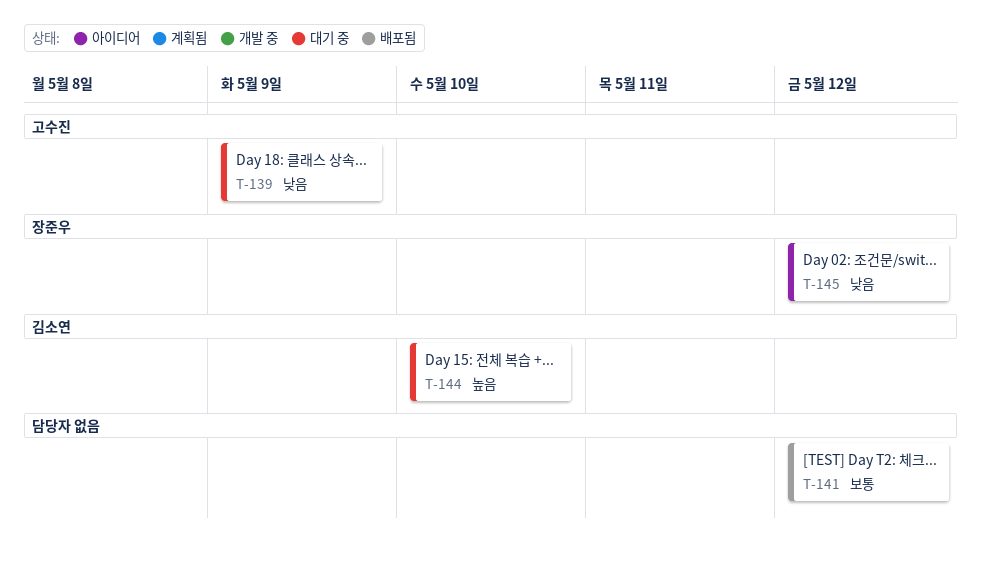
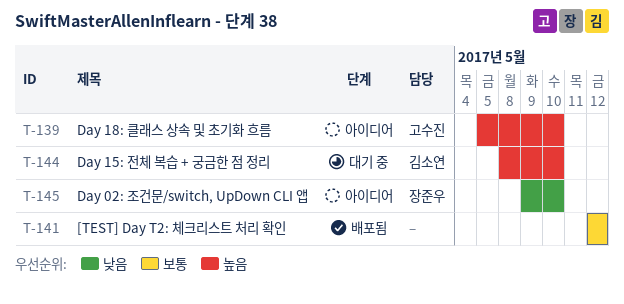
T-139, status: 대기 중 -> 아이디어
T-139, priority: 낮음 -> 높음
T-139, due: May 9 -> May 10
T-145, due: May 12 -> May 10

